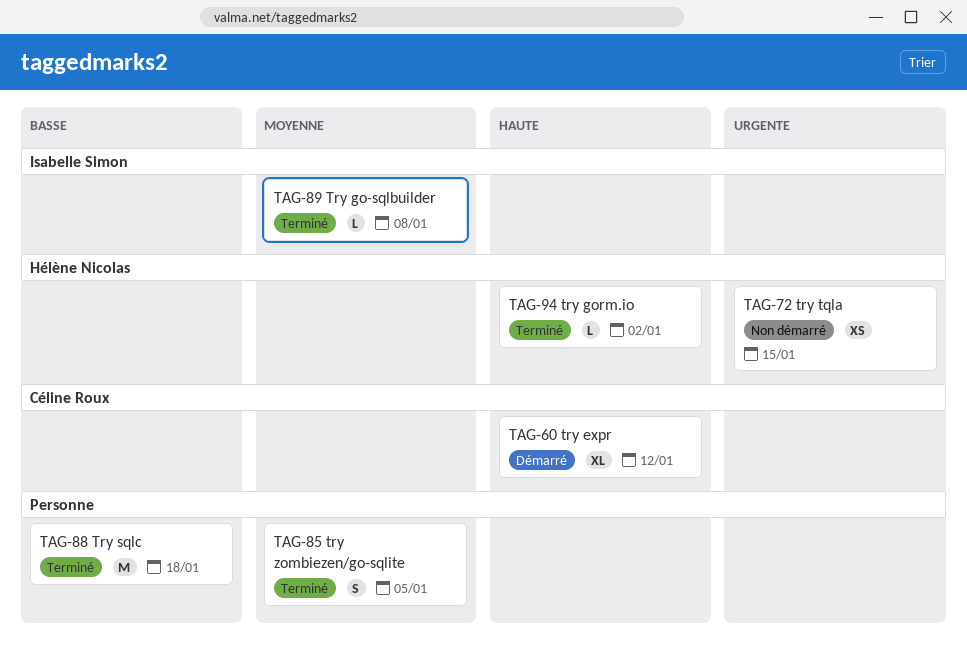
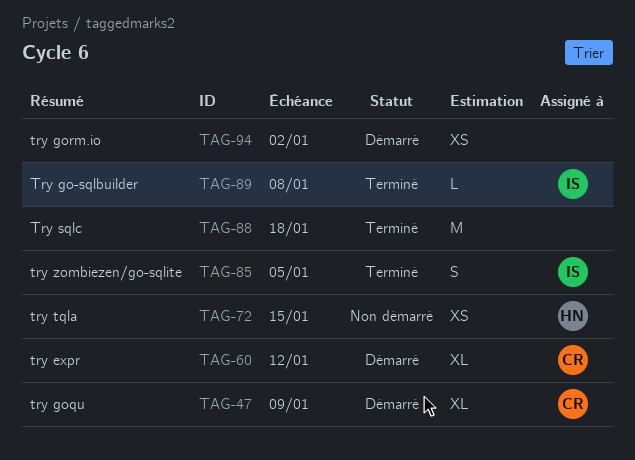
TAG-47: none -> present
TAG-85, owner: none -> Isabelle Simon
TAG-94, status: Terminé -> Démarré
TAG-94, owner: Hélène Nicolas -> none
TAG-94, estimate: L -> XS

